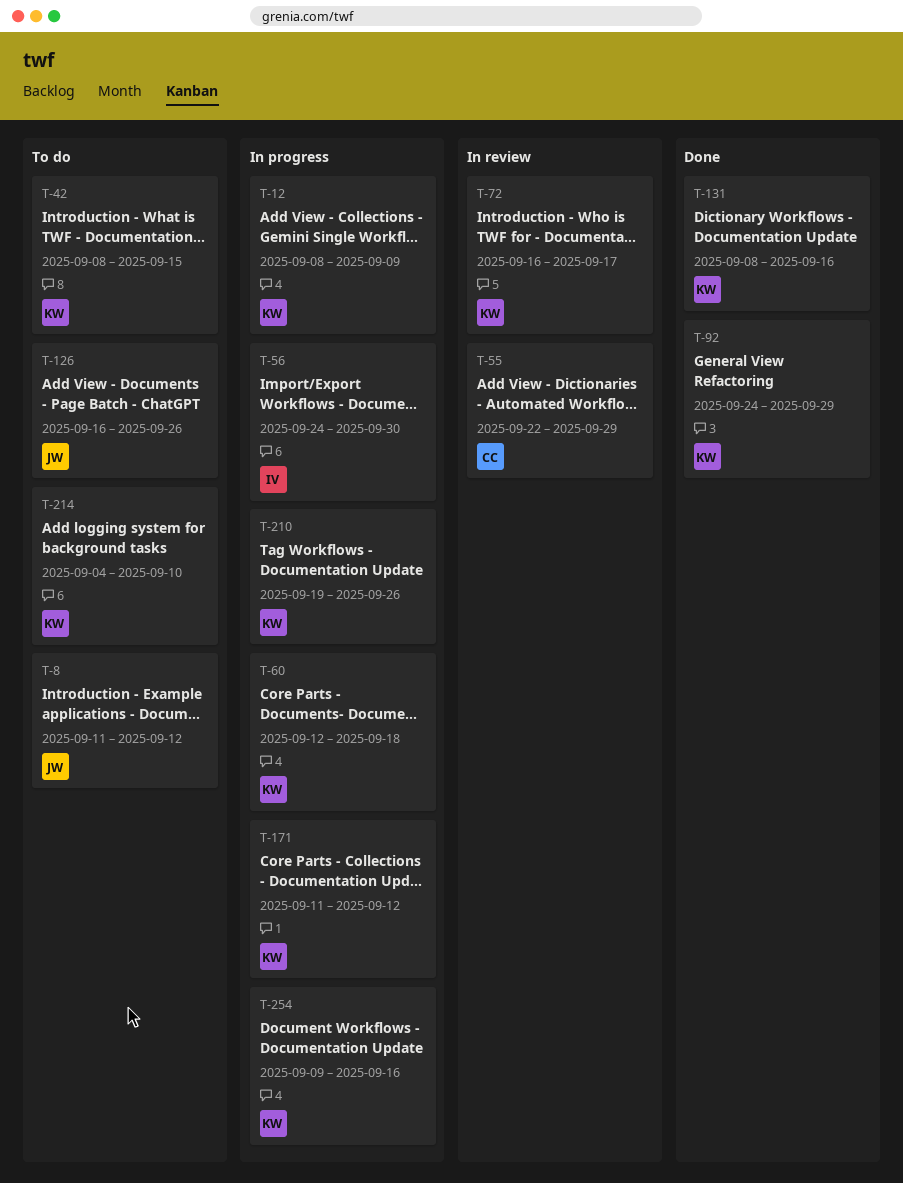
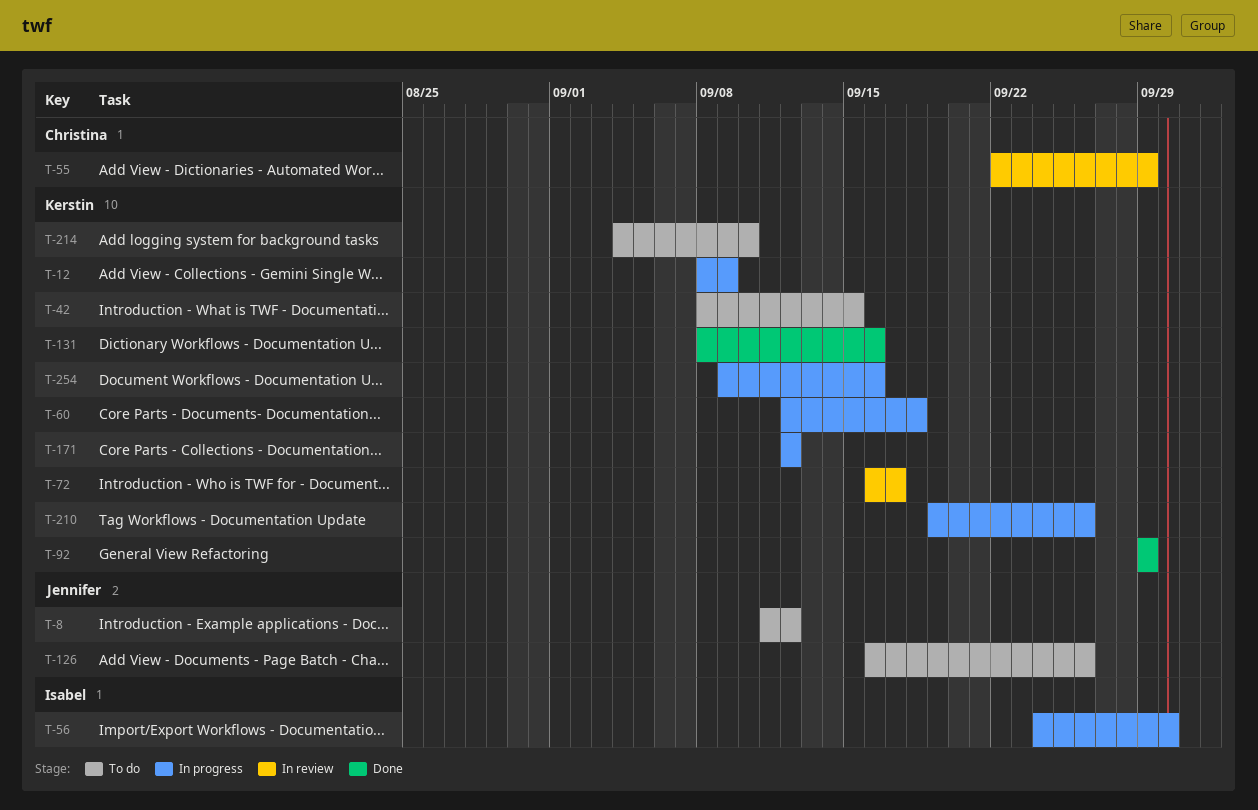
T-92, start: Sep 24 -> Sep 29
T-171, start: Sep 11 -> Sep 12

